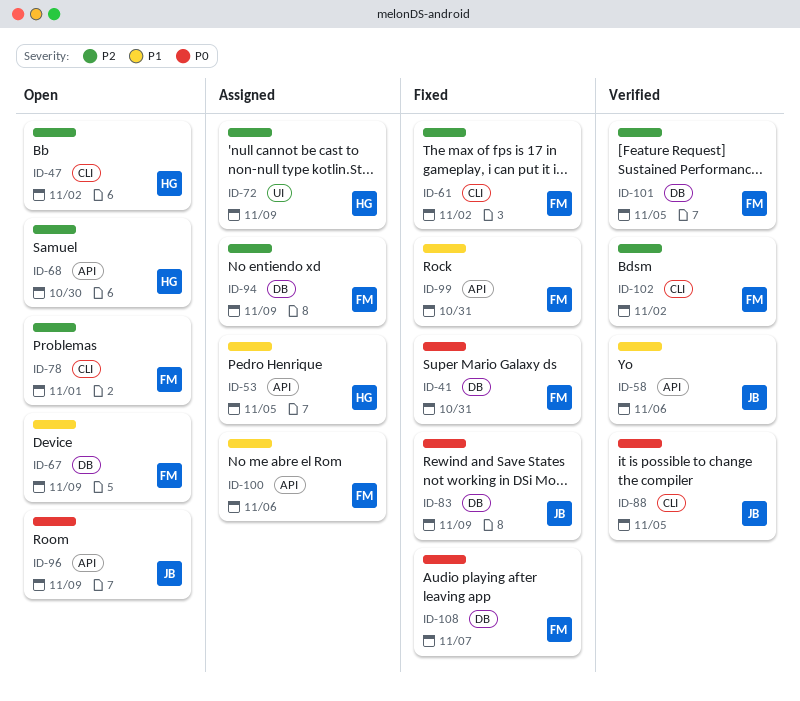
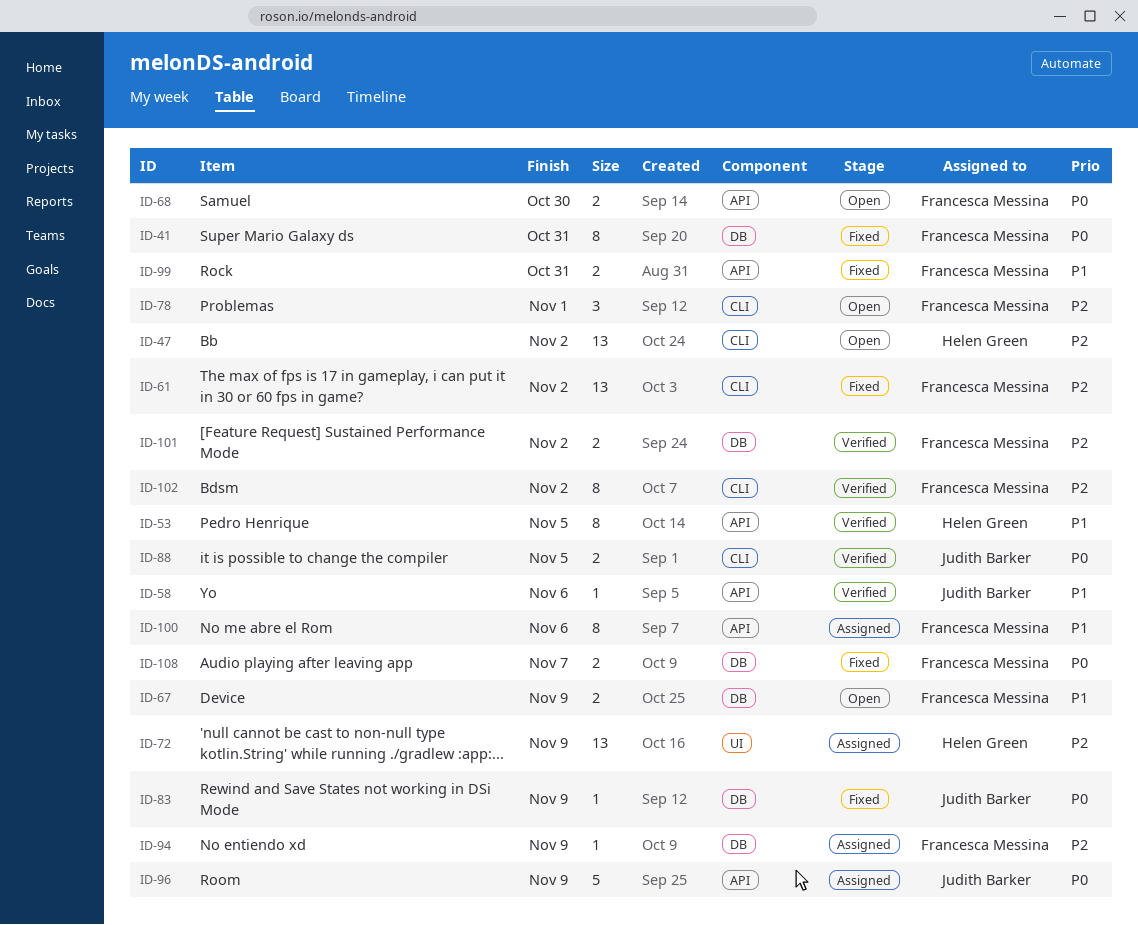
ID-53, status: Assigned -> Verified
ID-68, owner: Helen Green -> Francesca Messina
ID-68, priority: P2 -> P0
ID-96, status: Open -> Assigned
ID-101, due: Nov 5 -> Nov 2

